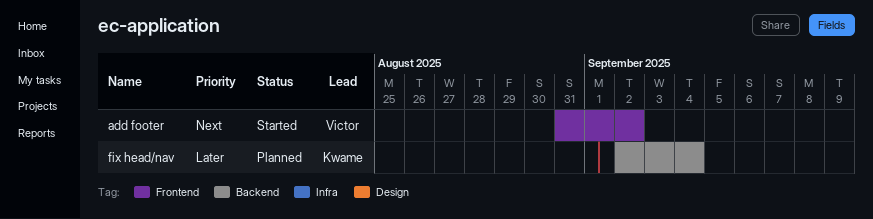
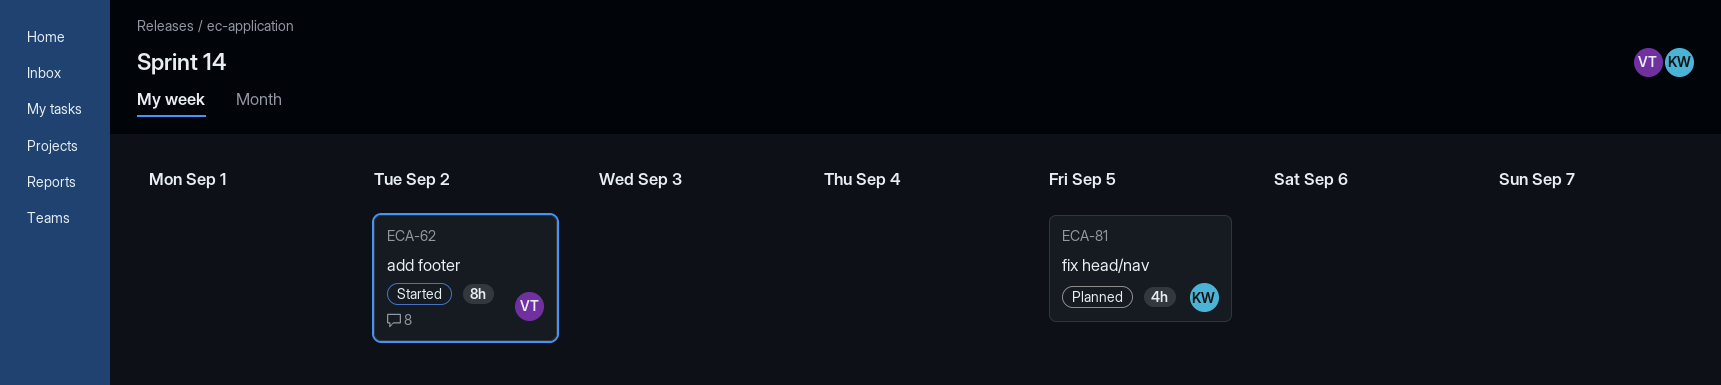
fix head/nav, due: Sep 4 -> Sep 5

